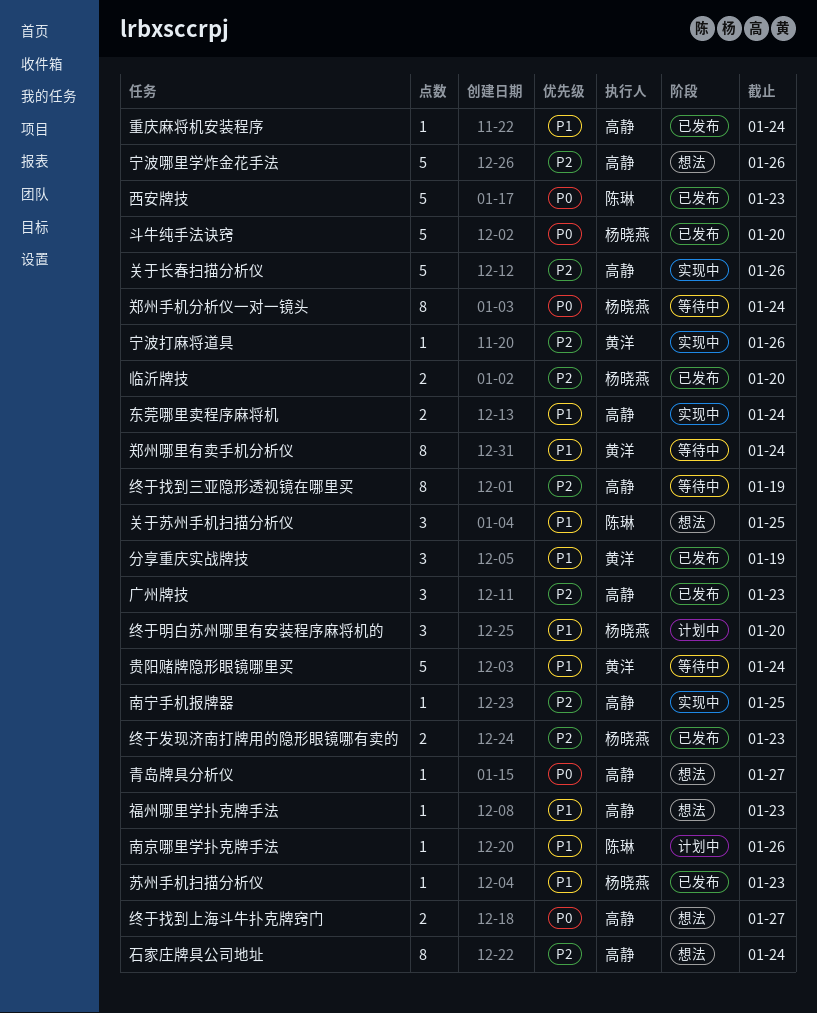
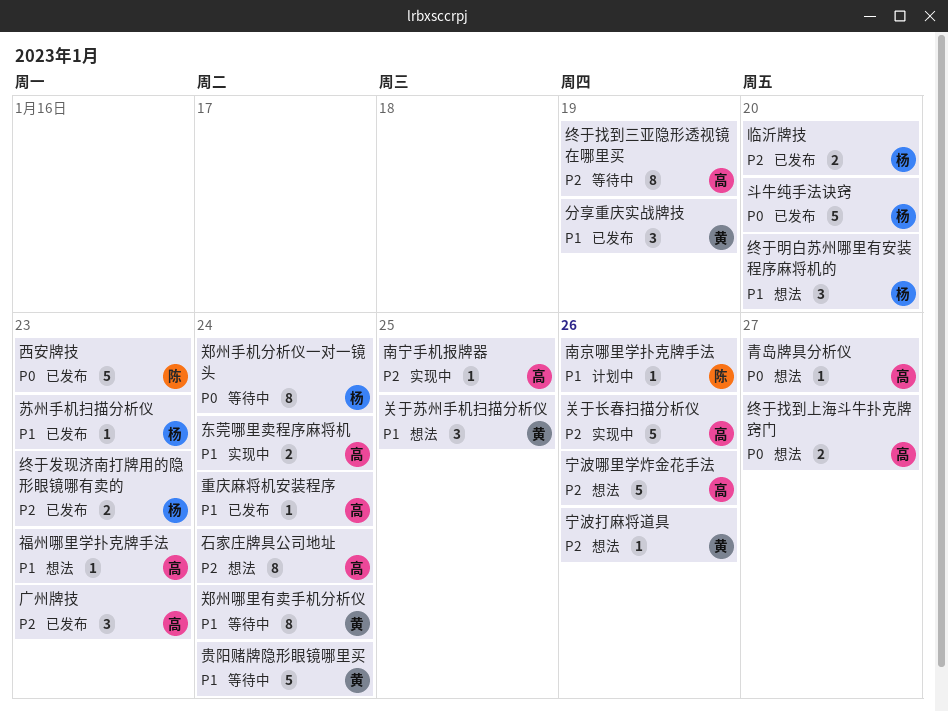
关于苏州手机扫描分析仪, owner: 陈琳 -> 黄洋
宁波打麻将道具, status: 实现中 -> 想法
终于明白苏州哪里有安装程序麻将机的, status: 计划中 -> 想法

